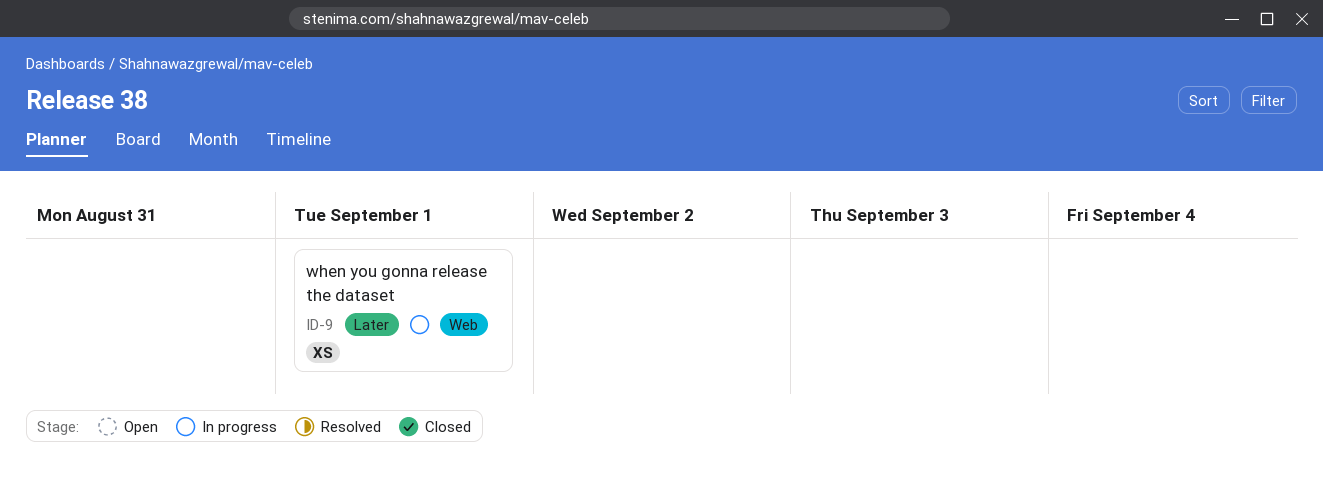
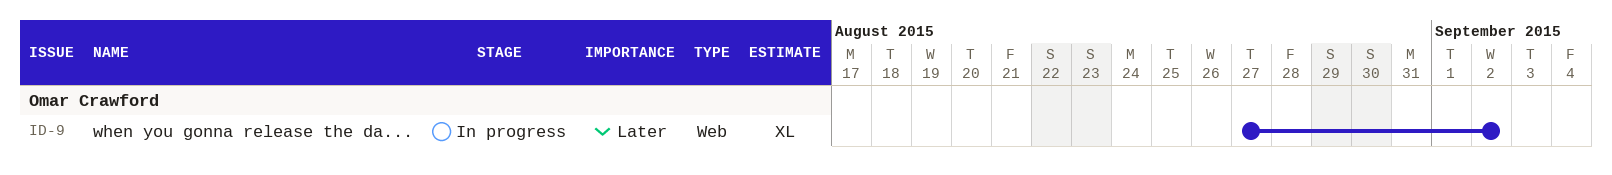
ID-9, estimate: XS -> XL
ID-9, due: Sep 1 -> Sep 2

